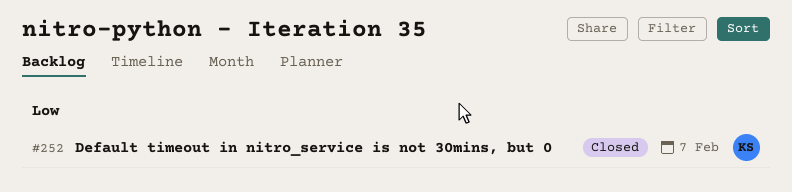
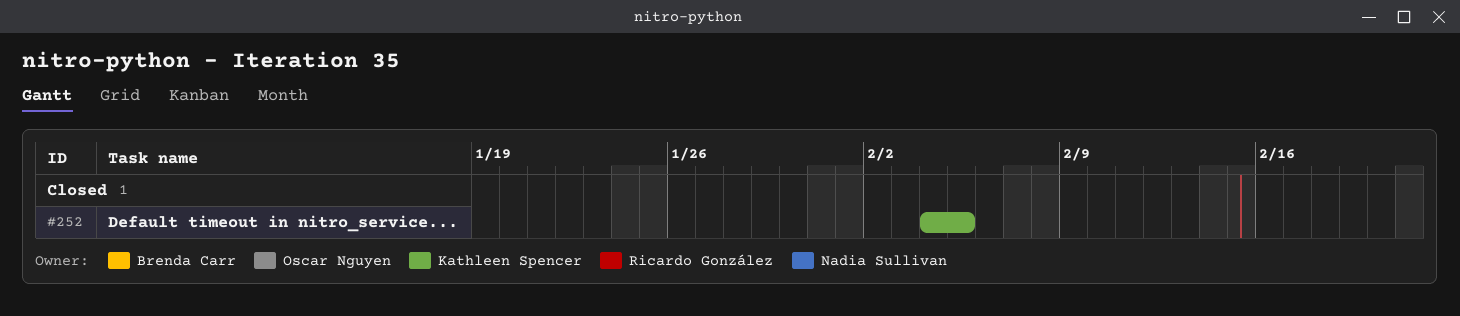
#252, due: Feb 7 -> Feb 5

